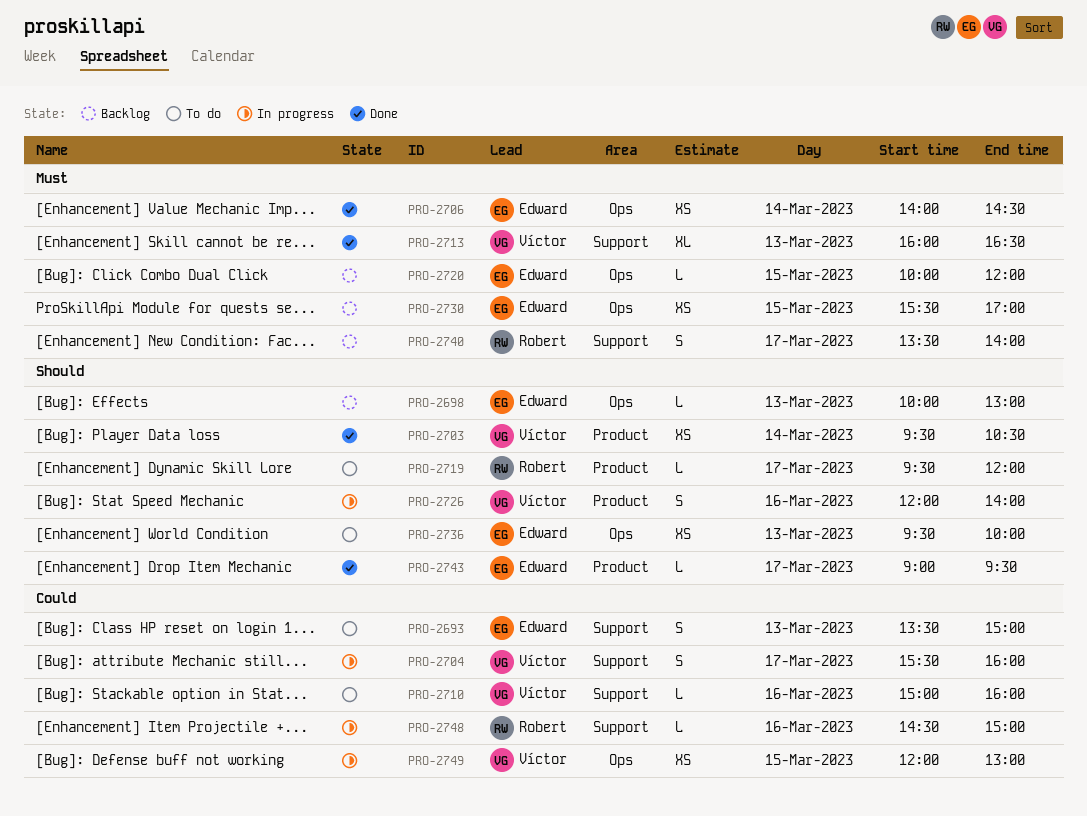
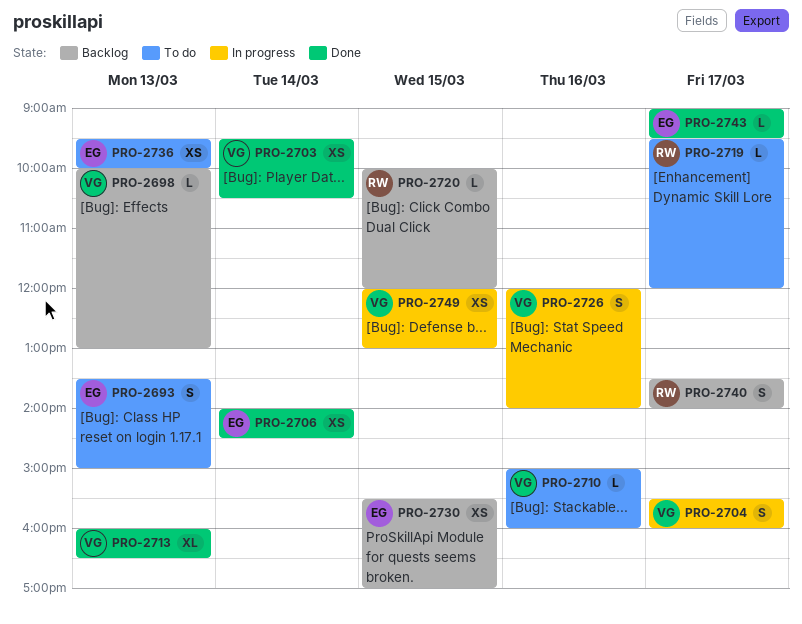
PRO-2698, owner: Edward -> Víctor
PRO-2720, owner: Edward -> Robert
PRO-2748: present -> none

